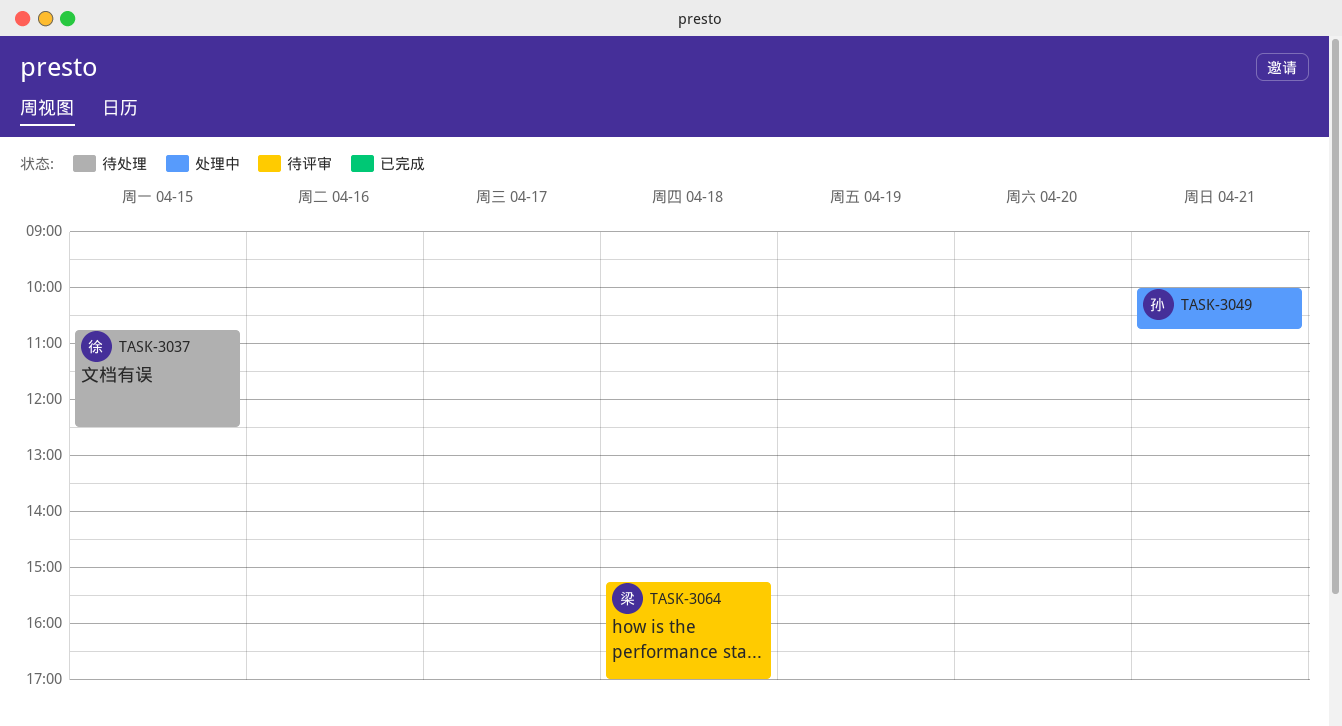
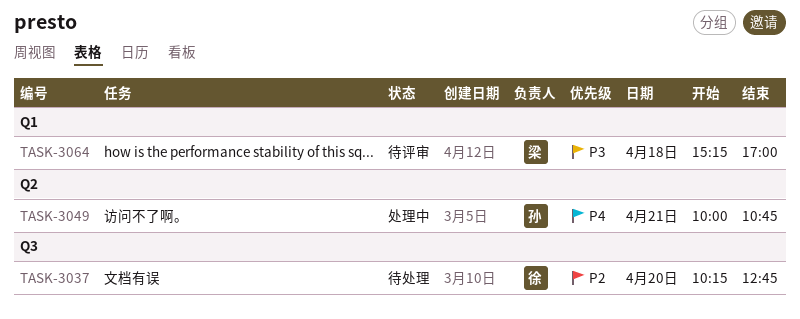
TASK-3037, day: Apr 15 -> Apr 20
TASK-3037, begins: 10:45 -> 10:15
TASK-3037, ends: 12:30 -> 12:45

